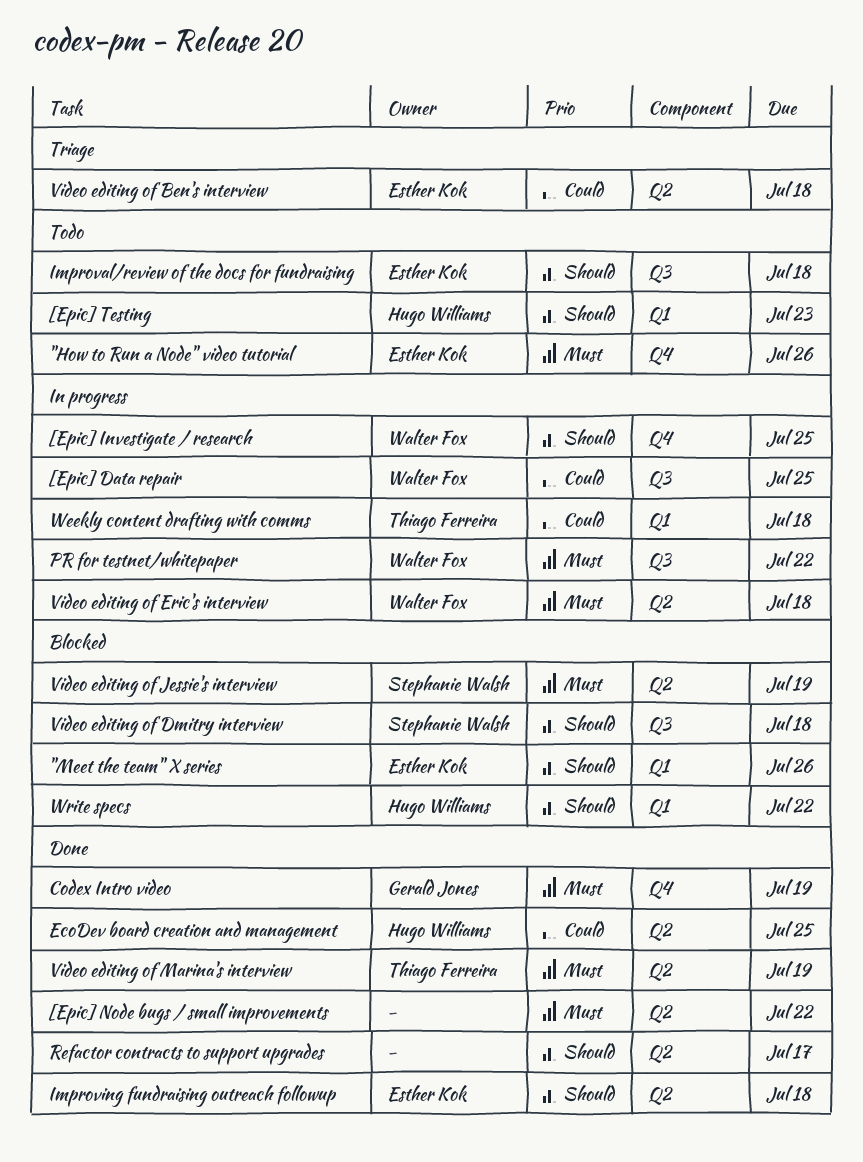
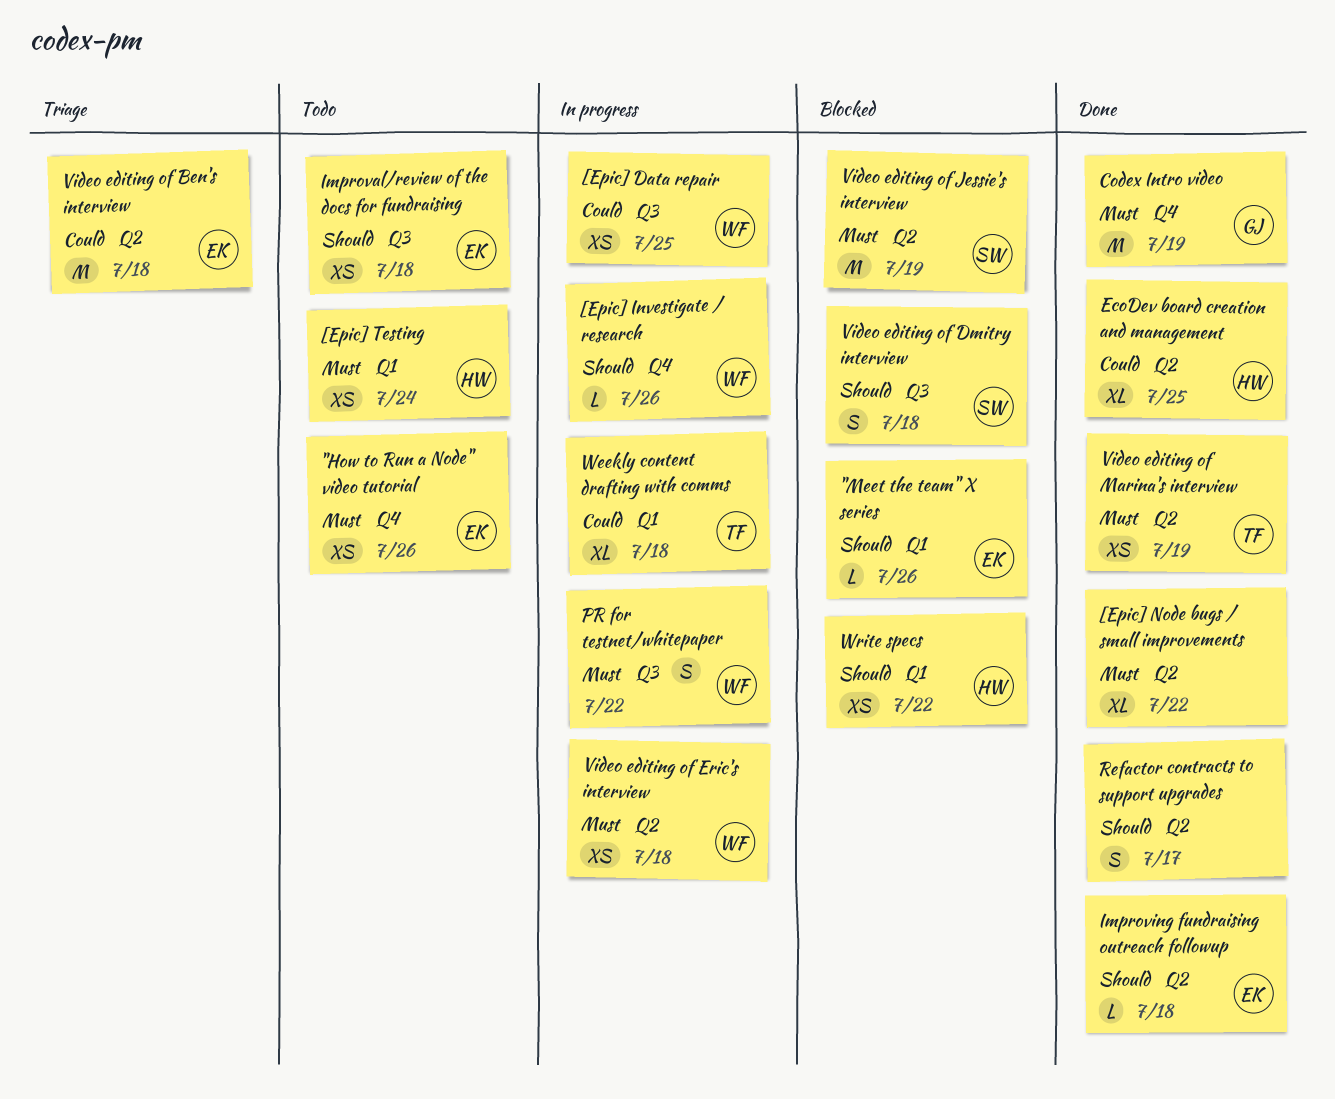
[Epic] Investigate / research, due: Jul 25 -> Jul 26
[Epic] Testing, priority: Should -> Must
[Epic] Testing, due: Jul 23 -> Jul 24

